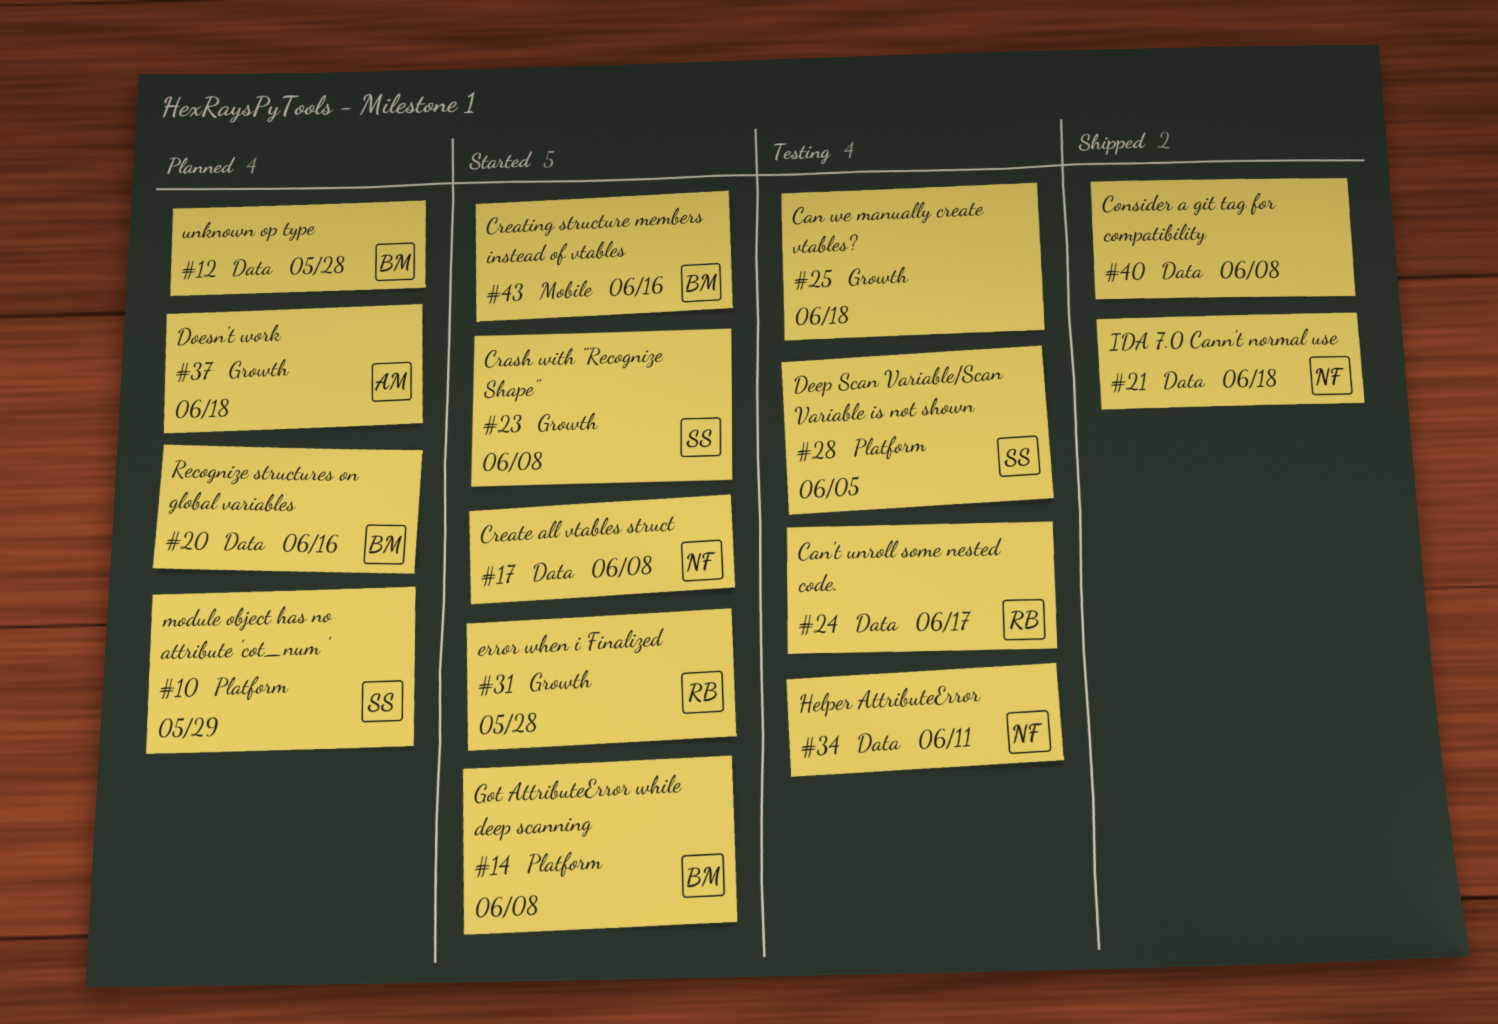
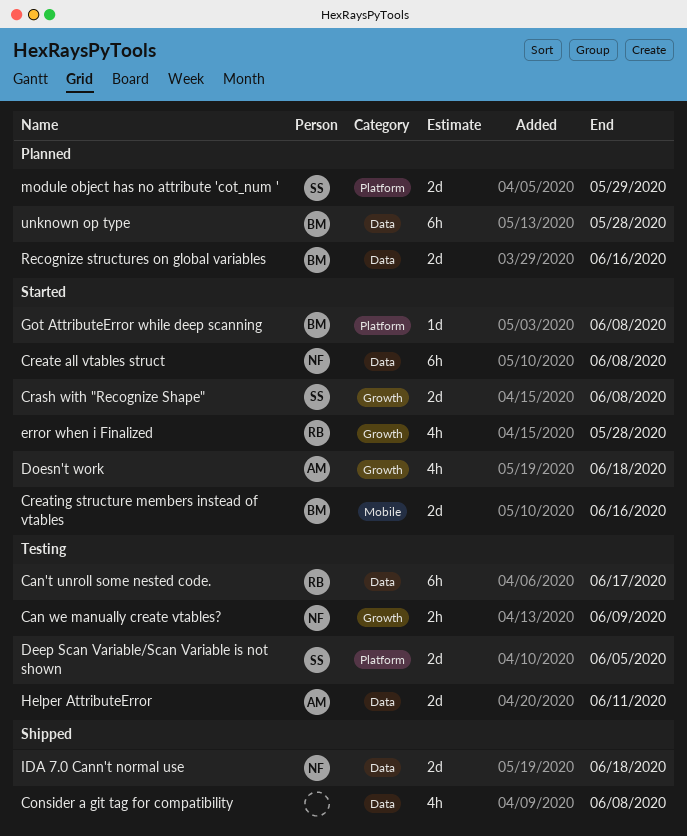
Can we manually create vtables?, owner: none -> NF
Can we manually create vtables?, due: Jun 18 -> Jun 9
Doesn't work, status: Planned -> Started
Helper AttributeError, owner: NF -> AM

